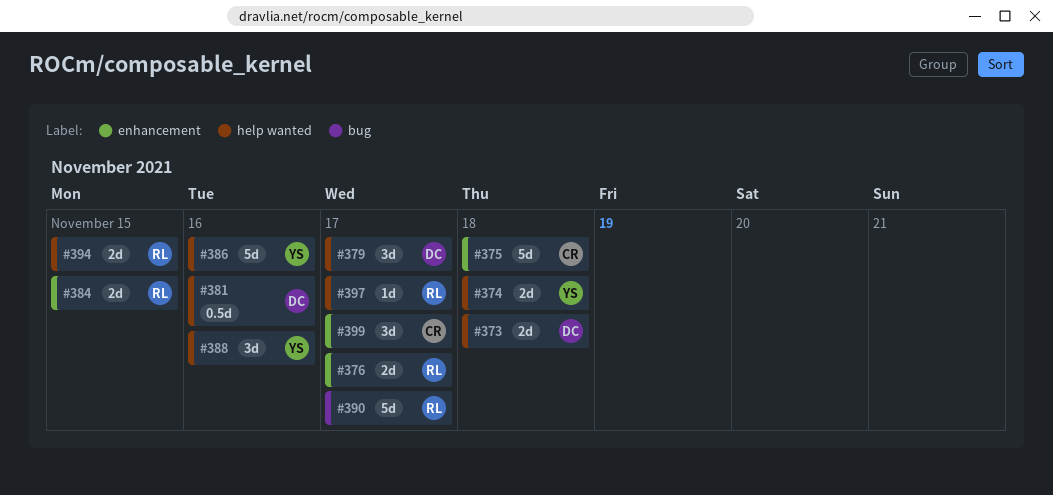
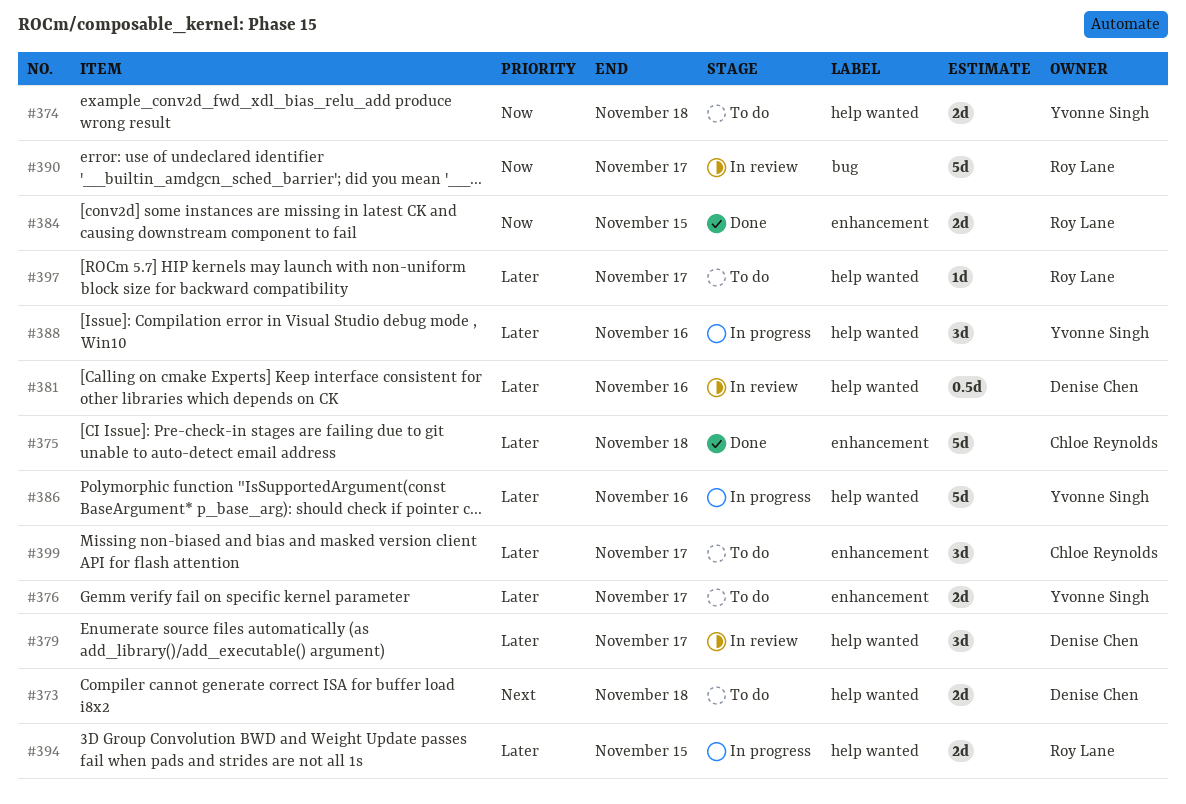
#376, owner: Roy Lane -> Yvonne Singh

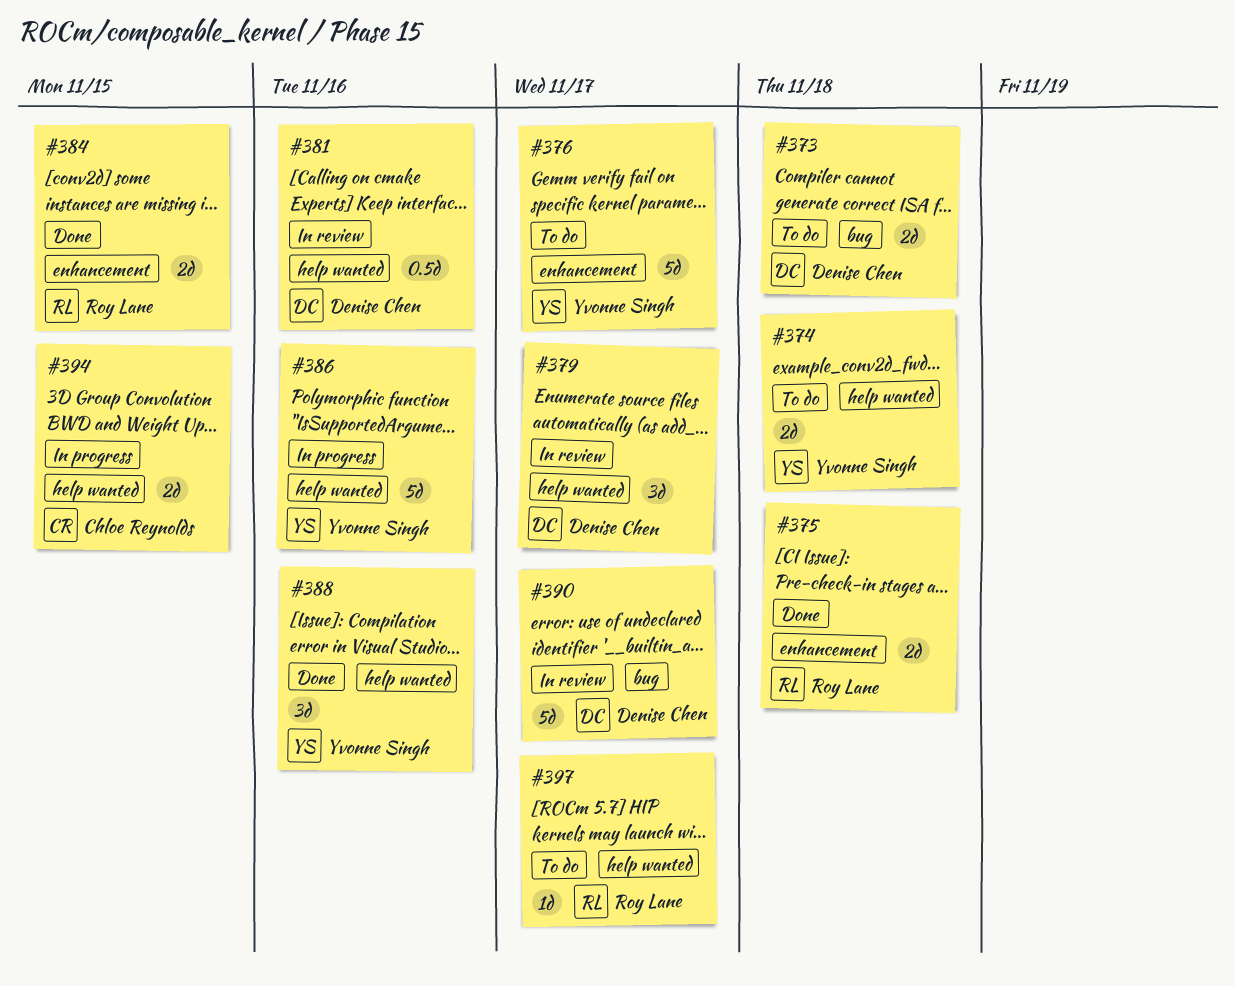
#373, label: help wanted -> bug
#375, owner: Chloe Reynolds -> Roy Lane
#375, estimate: 5d -> 2d
#376, estimate: 2d -> 5d
#388, status: In progress -> Done
#390, owner: Roy Lane -> Denise Chen
#394, owner: Roy Lane -> Chloe Reynolds
#399: present -> none

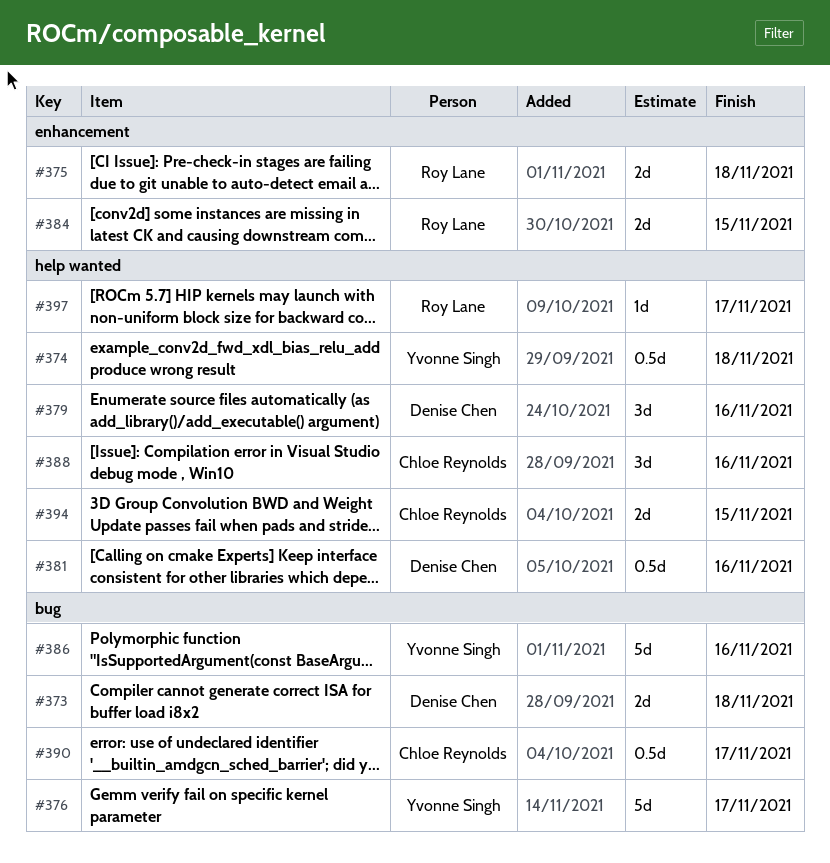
#374, estimate: 2d -> 0.5d
#376, label: enhancement -> bug
#379, due: Nov 17 -> Nov 16
#386, label: help wanted -> bug
#388, owner: Yvonne Singh -> Chloe Reynolds
#390, owner: Denise Chen -> Chloe Reynolds
#390, estimate: 5d -> 0.5d

